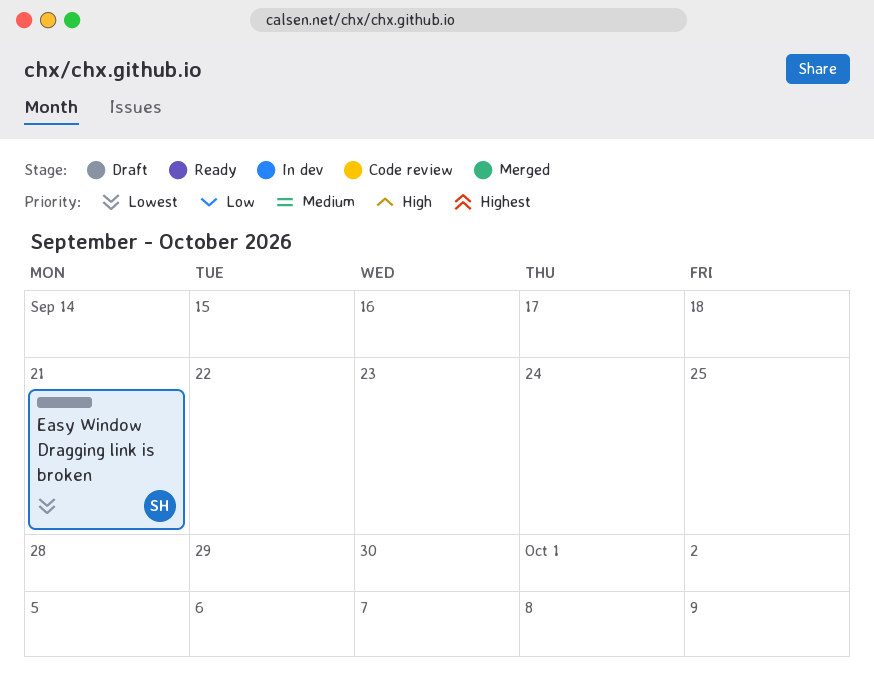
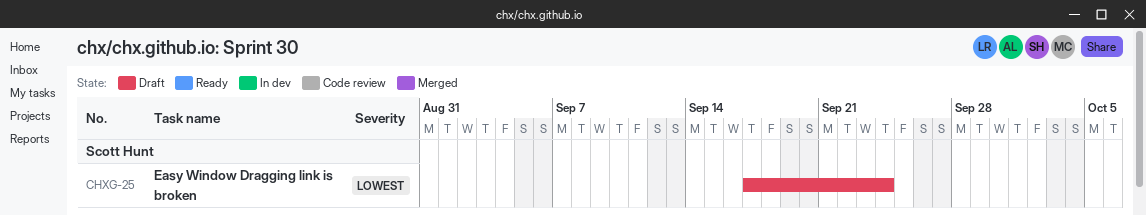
Easy Window Dragging link is broken, due: Sep 21 -> Sep 24

